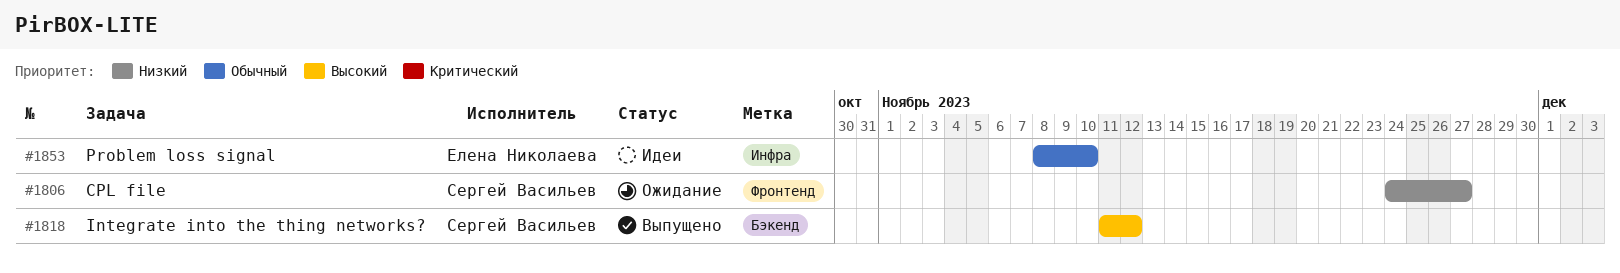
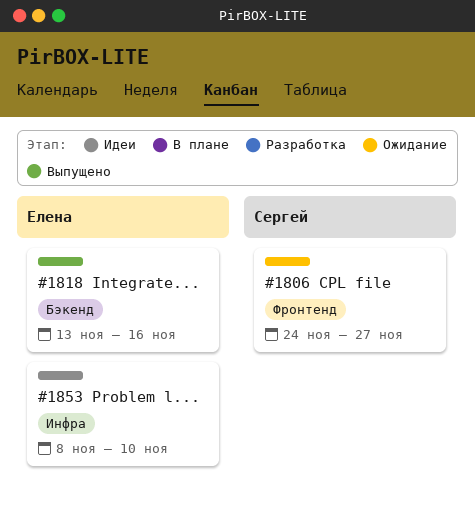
#1818, owner: Сергей Васильев -> Елена Николаева
#1818, start: Nov 11 -> Nov 13
#1818, due: Nov 12 -> Nov 16

